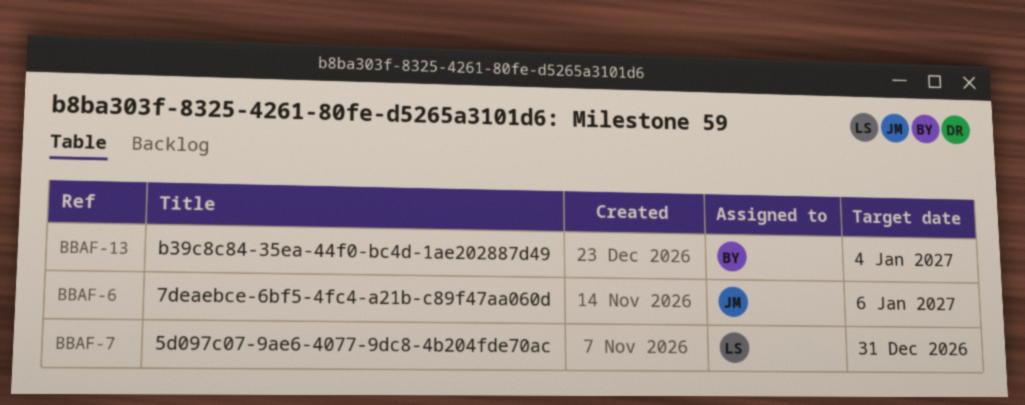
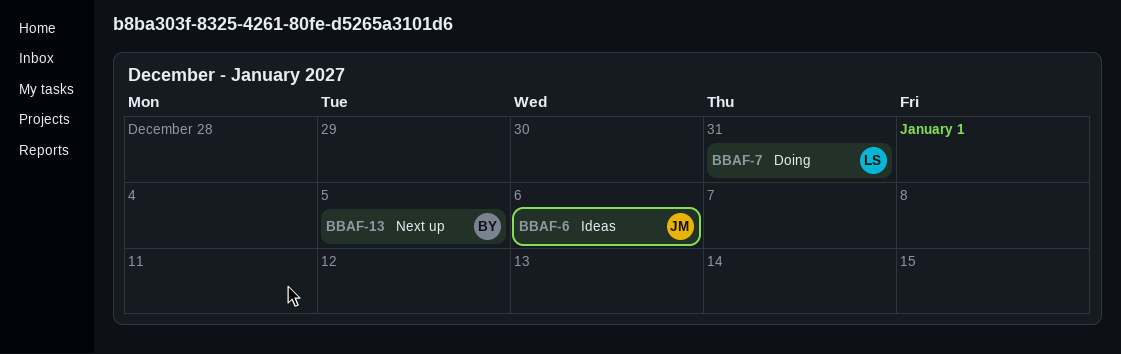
BBAF-13, due: Jan 4 -> Jan 5

